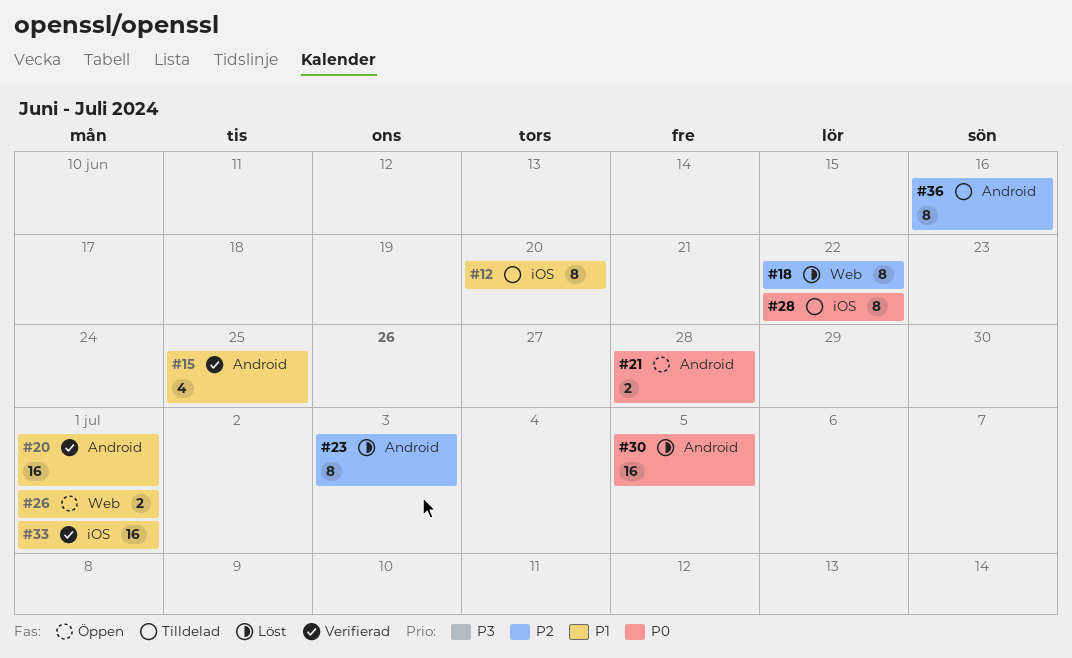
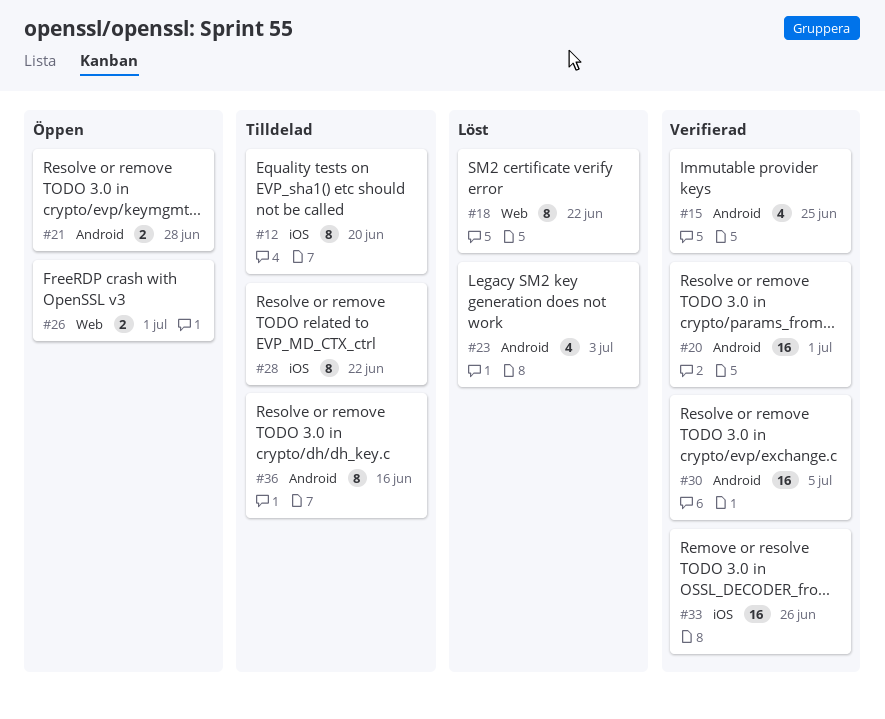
#23, estimate: 8 -> 4
#30, status: Löst -> Verifierad
#33, due: Jul 1 -> Jun 26

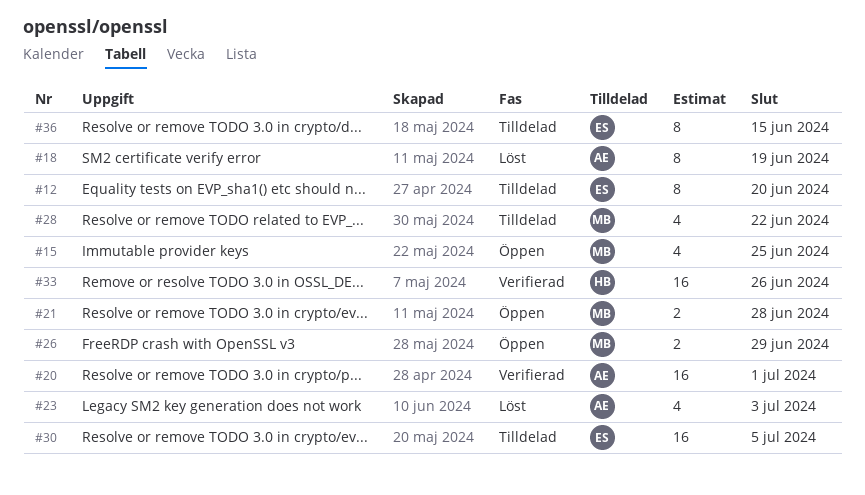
#15, status: Verifierad -> Öppen
#18, due: Jun 22 -> Jun 19
#26, due: Jul 1 -> Jun 29
#28, estimate: 8 -> 4
#30, status: Verifierad -> Tilldelad
#36, due: Jun 16 -> Jun 15

